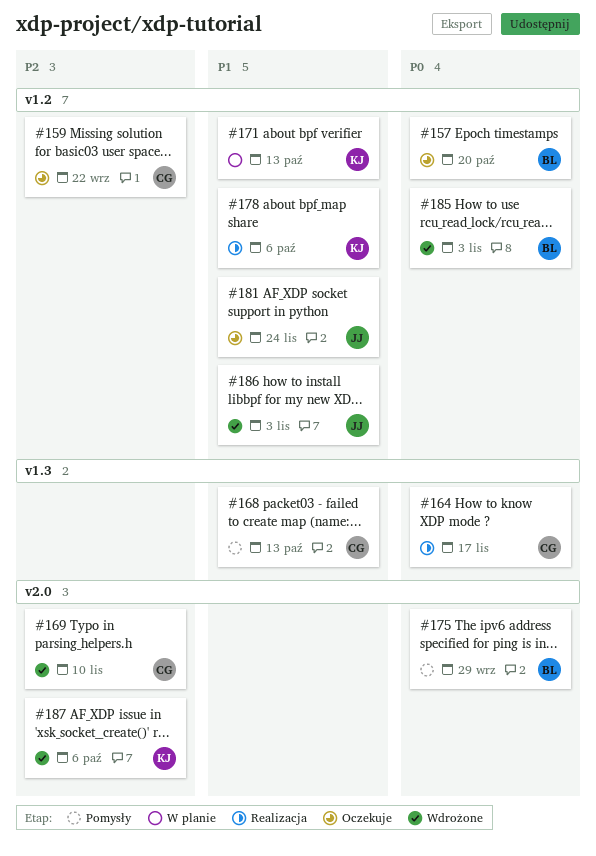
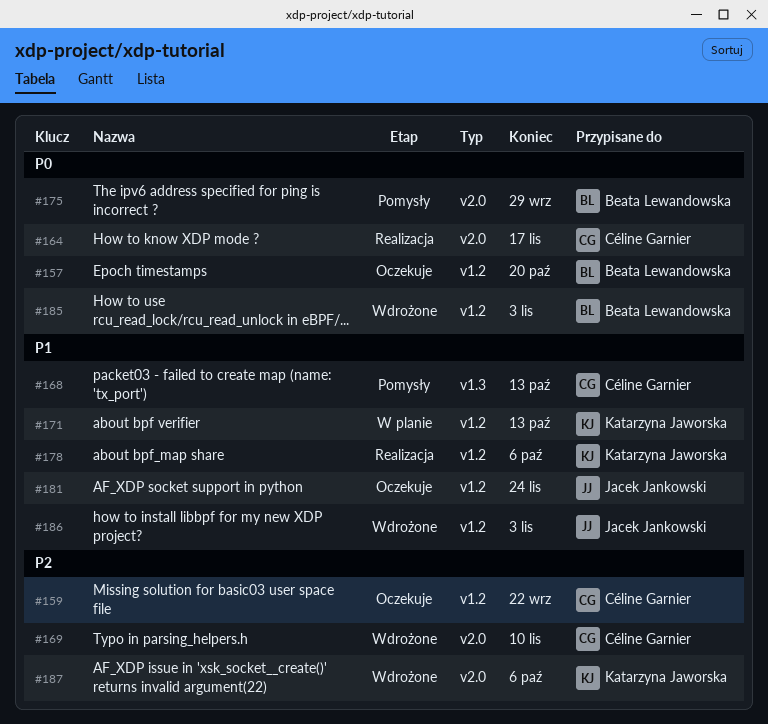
#164, label: v1.3 -> v2.0

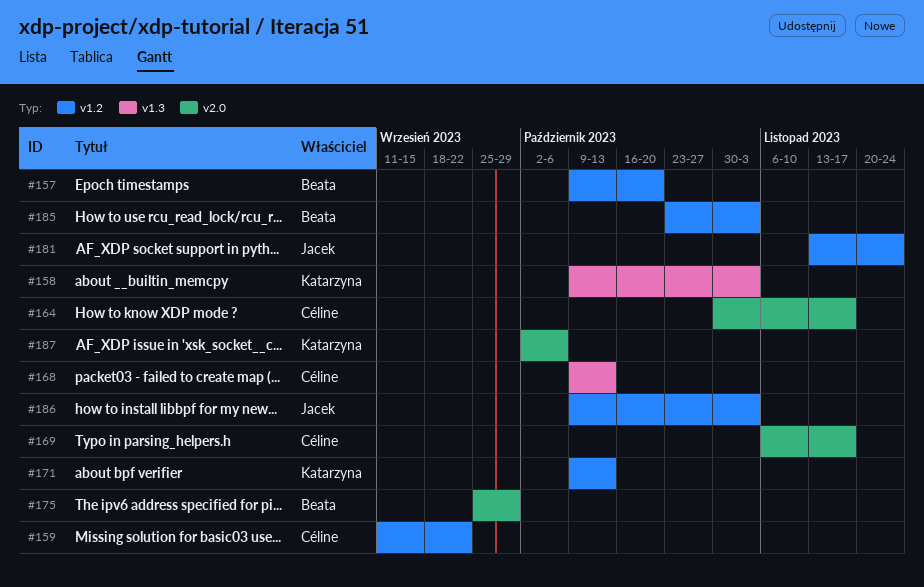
#158: none -> present
#169, due: Nov 10 -> Nov 17
#178: present -> none

